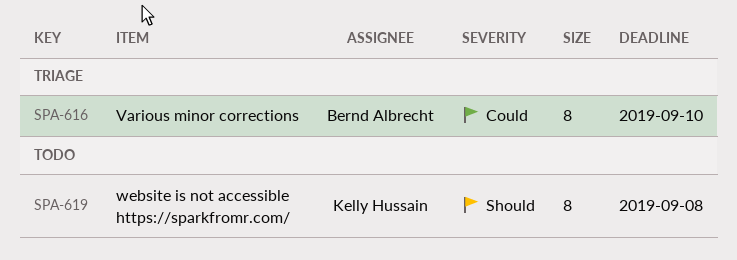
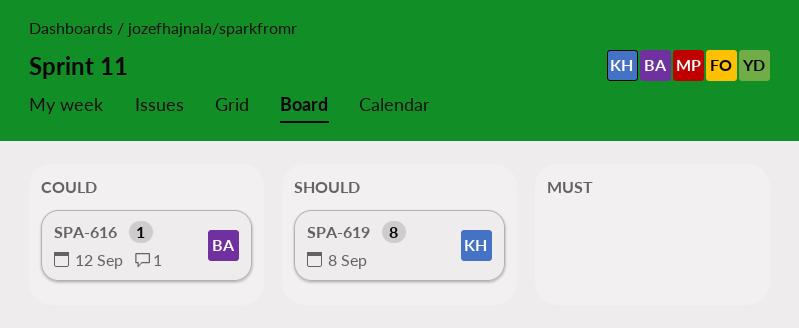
SPA-616, estimate: 8 -> 1
SPA-616, due: Sep 10 -> Sep 12

